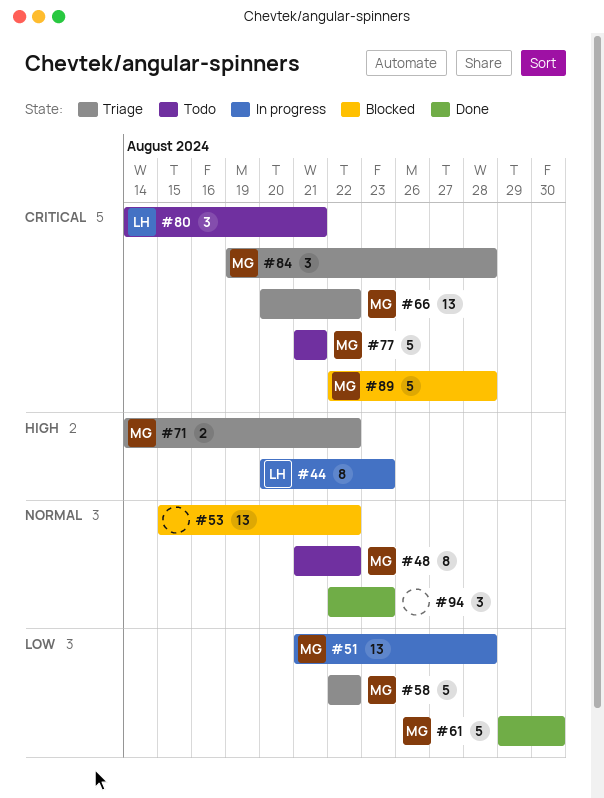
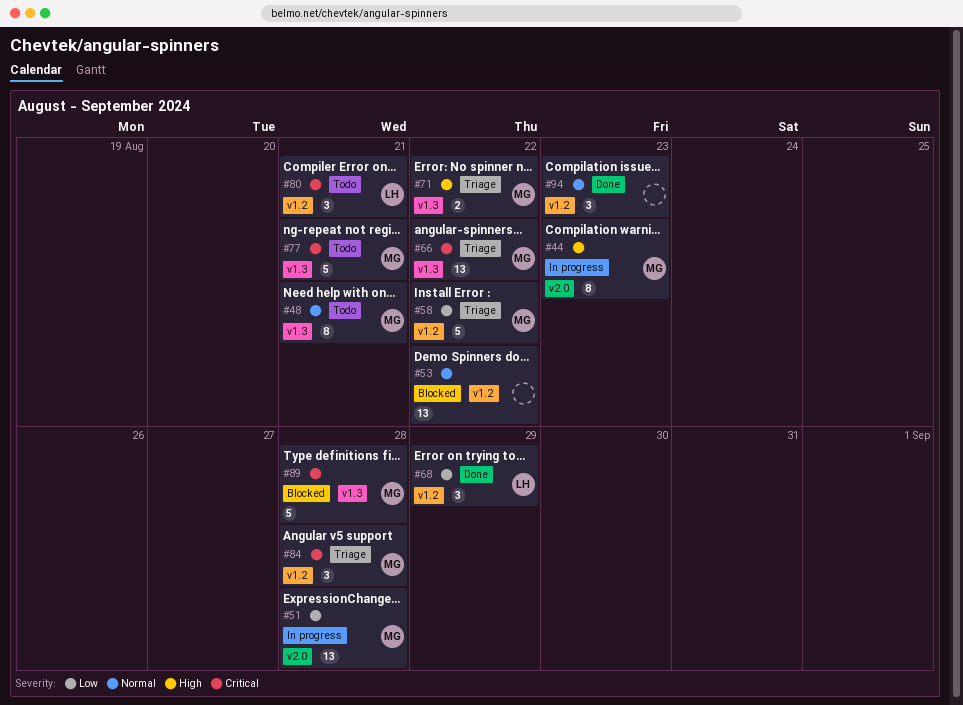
#44, owner: LH -> MG
#48, due: Aug 22 -> Aug 21
#61: present -> none
#68: none -> present

